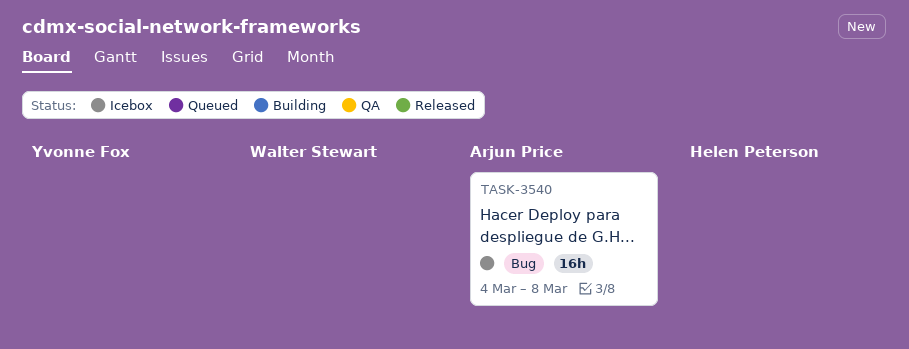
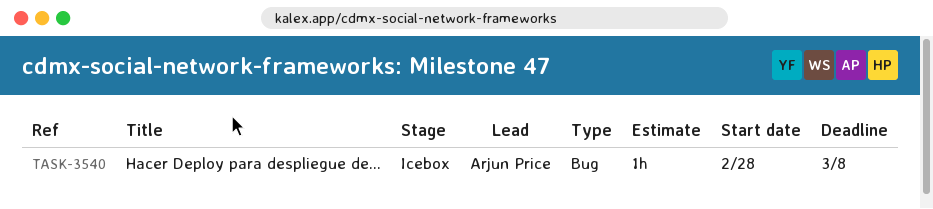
TASK-3540, estimate: 16h -> 1h
TASK-3540, start: Mar 4 -> Feb 28

